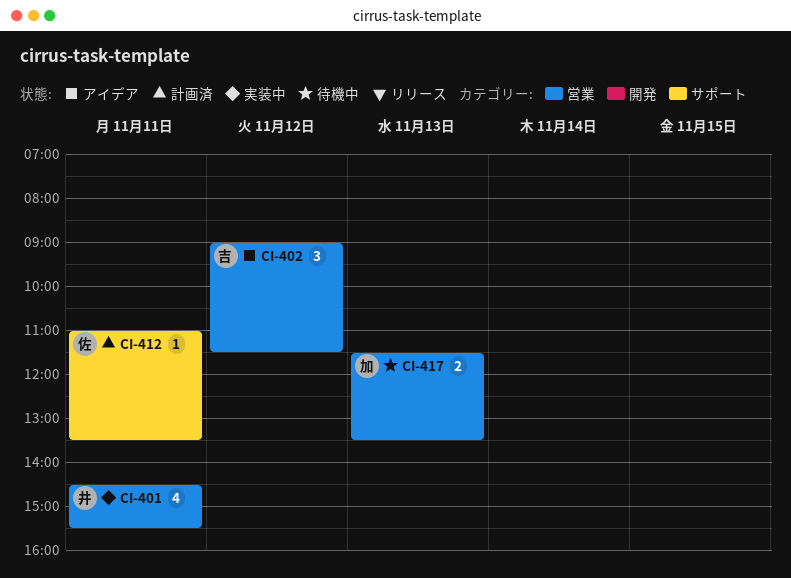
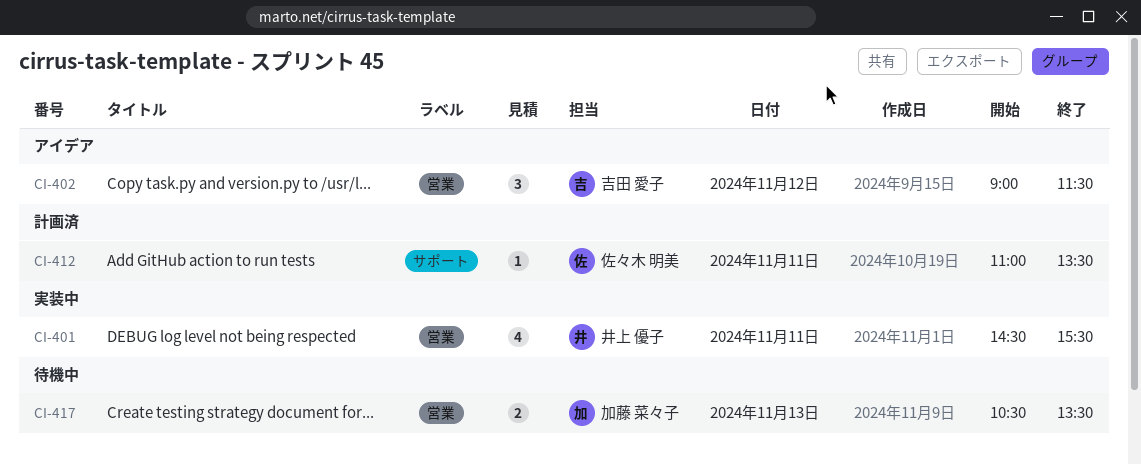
CI-417, begins: 11:30 -> 10:30

